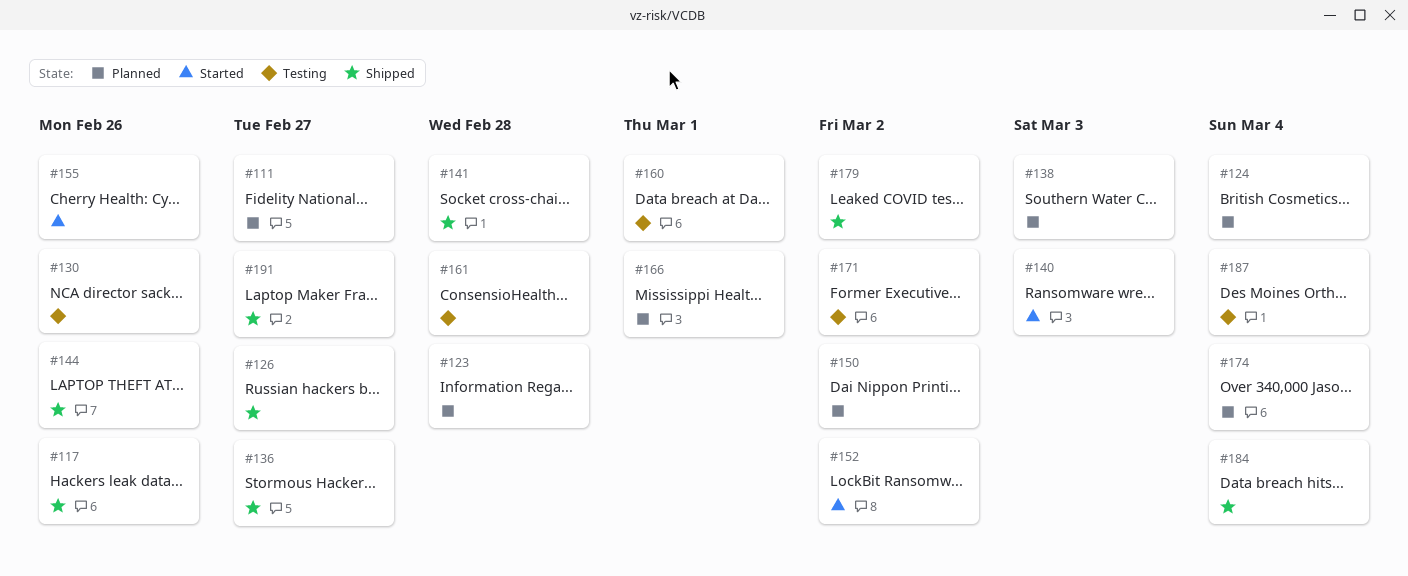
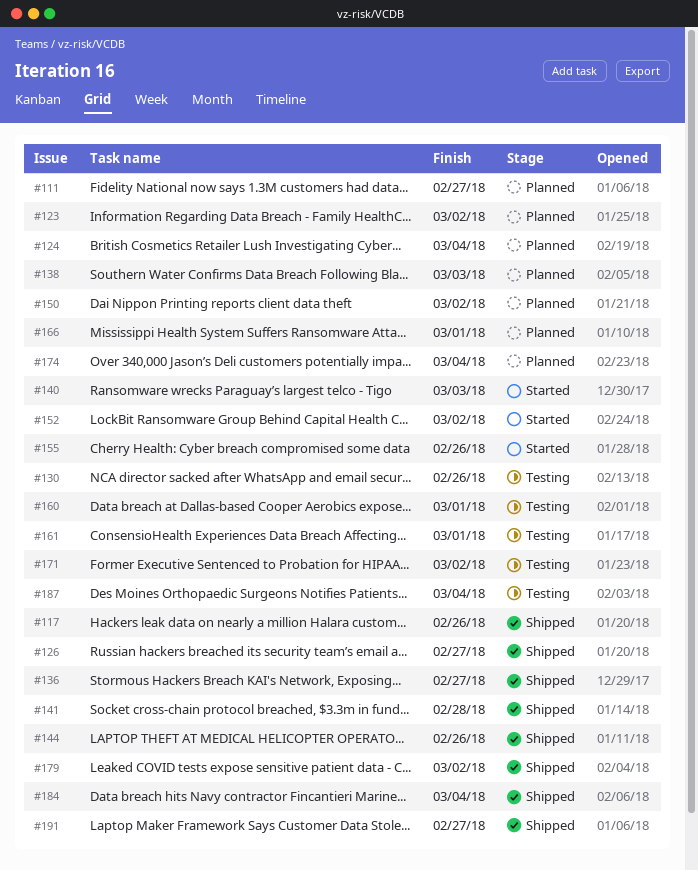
#123, due: Feb 28 -> Mar 2
#161, due: Feb 28 -> Mar 1

